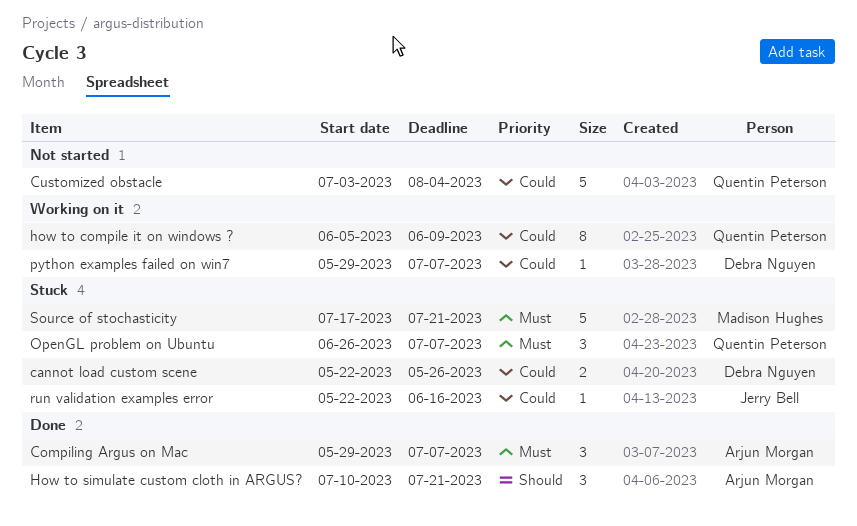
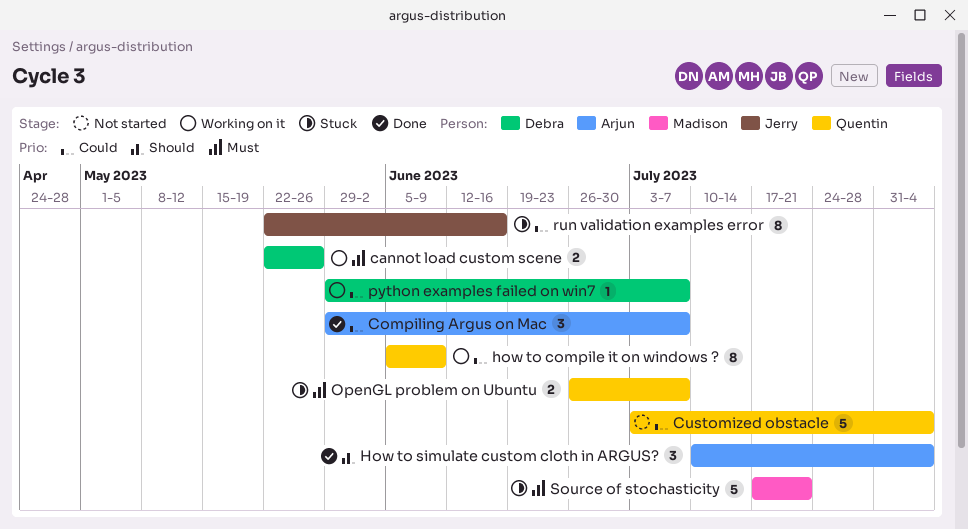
cannot load custom scene, status: Stuck -> Working on it
cannot load custom scene, priority: Could -> Must
Compiling Argus on Mac, priority: Must -> Could
How to simulate custom cloth in ARGUS?, due: Jul 21 -> Aug 4
OpenGL problem on Ubuntu, estimate: 3 -> 2
run validation examples error, estimate: 1 -> 8

